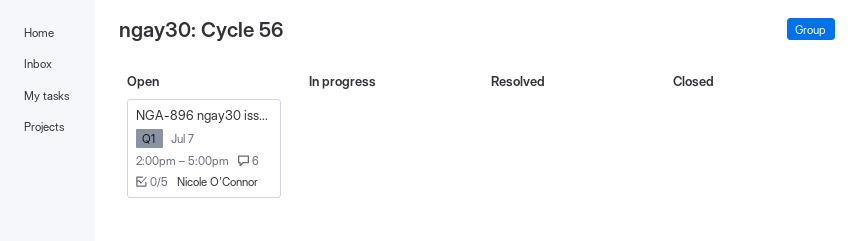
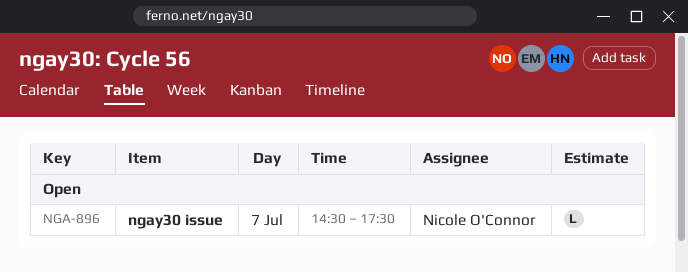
NGA-896, begins: 14:00 -> 14:30
NGA-896, ends: 17:00 -> 17:30

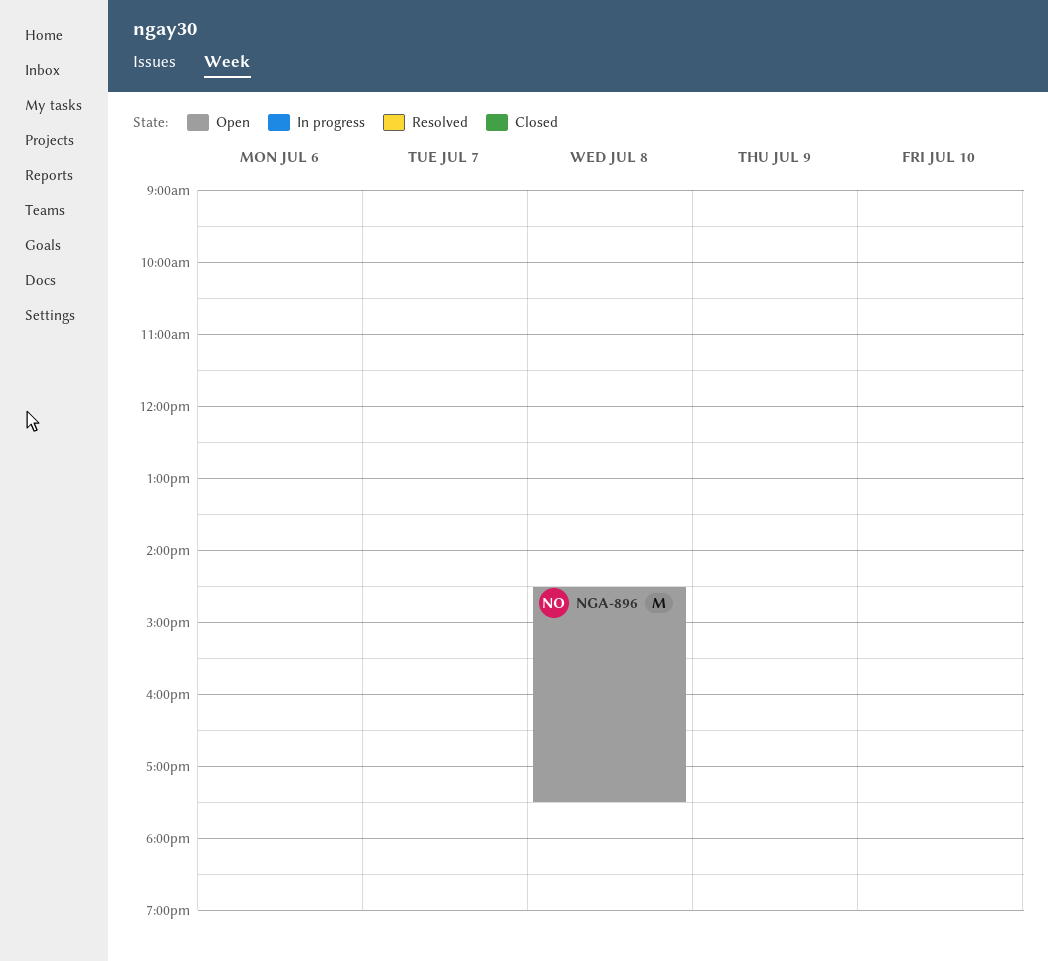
NGA-896, estimate: L -> M
NGA-896, day: Jul 7 -> Jul 8

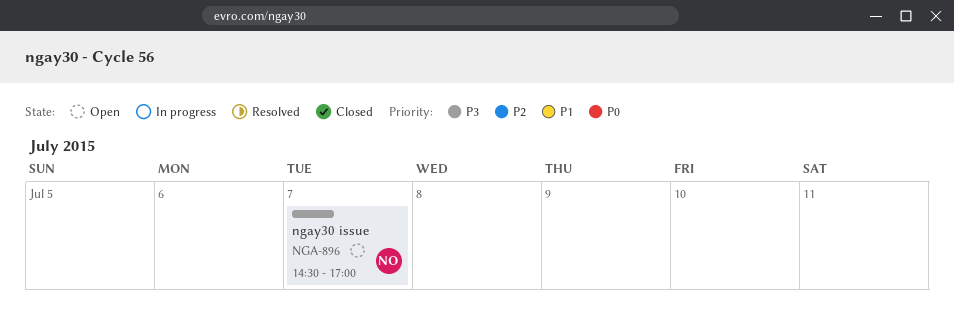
NGA-896, day: Jul 8 -> Jul 7
NGA-896, ends: 17:30 -> 17:00

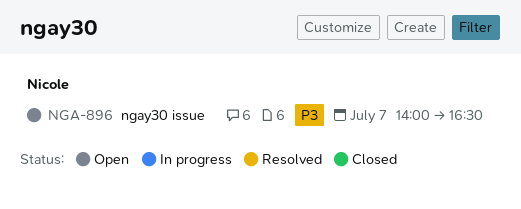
NGA-896, begins: 14:30 -> 14:00
NGA-896, ends: 17:00 -> 16:30

